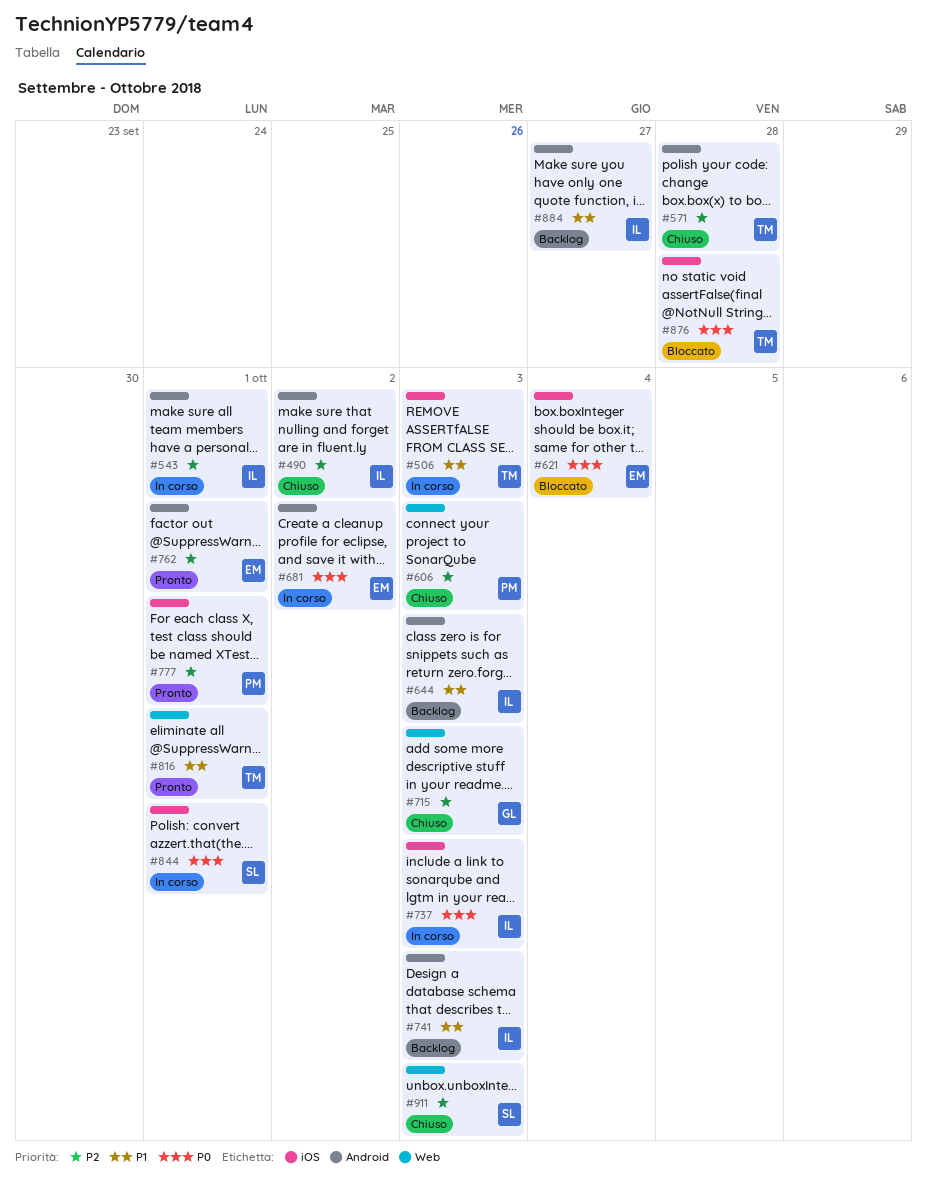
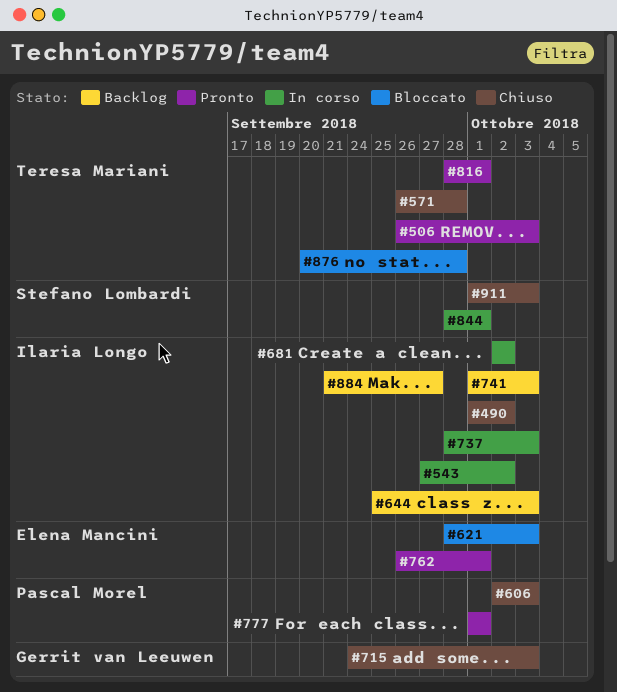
#506, status: In corso -> Pronto
#543, due: Oct 1 -> Oct 2
#621, due: Oct 4 -> Oct 3
#681, owner: Elena Mancini -> Ilaria Longo

